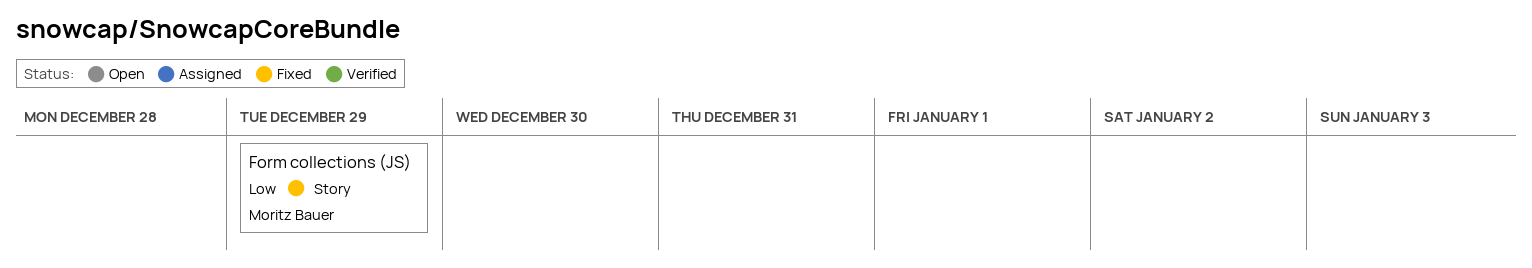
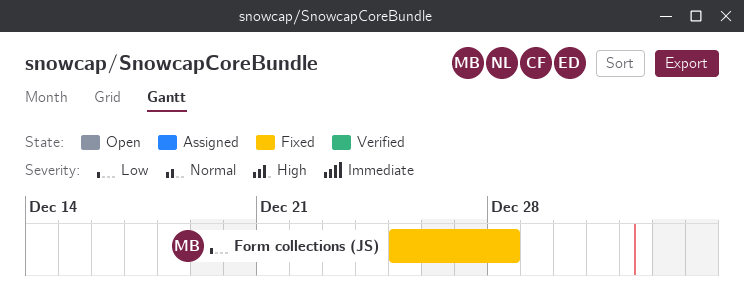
Form collections (JS), due: Dec 29 -> Dec 28

